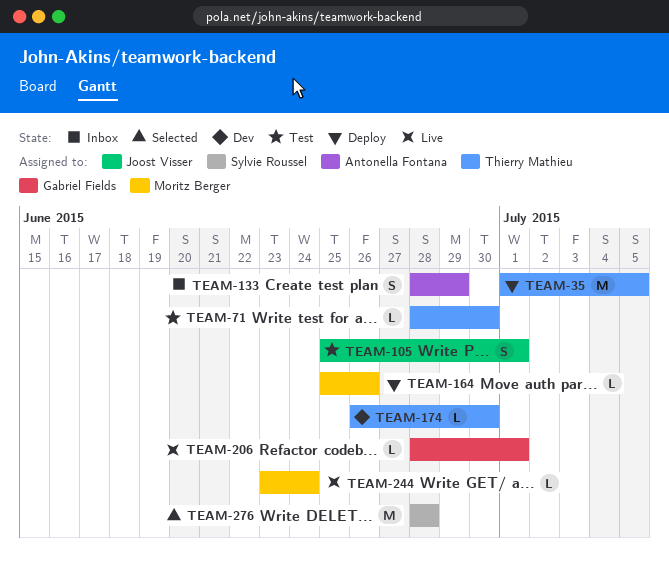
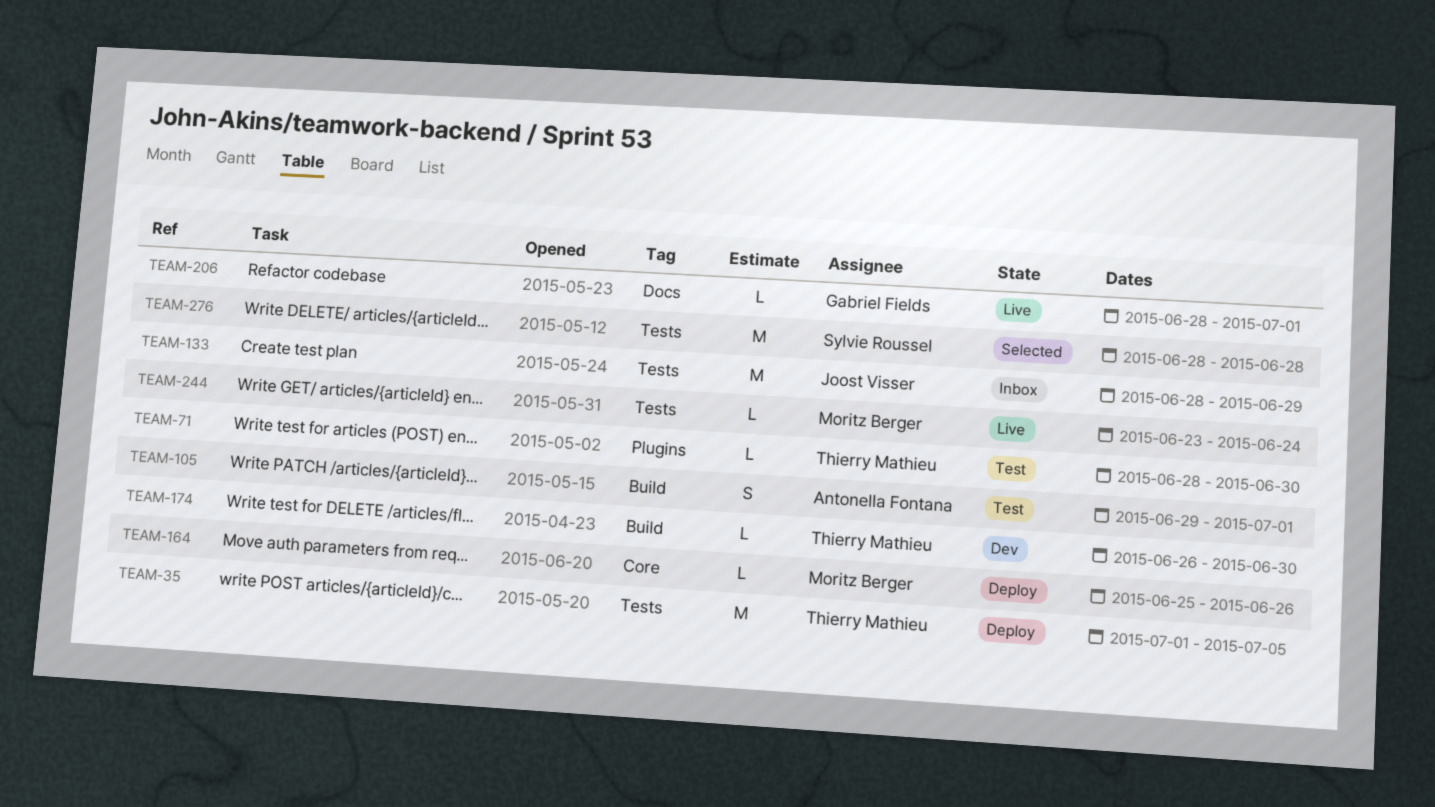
TEAM-105, owner: Joost Visser -> Antonella Fontana
TEAM-105, start: Jun 25 -> Jun 29
TEAM-133, owner: Antonella Fontana -> Joost Visser
TEAM-133, estimate: S -> M

